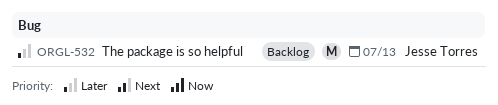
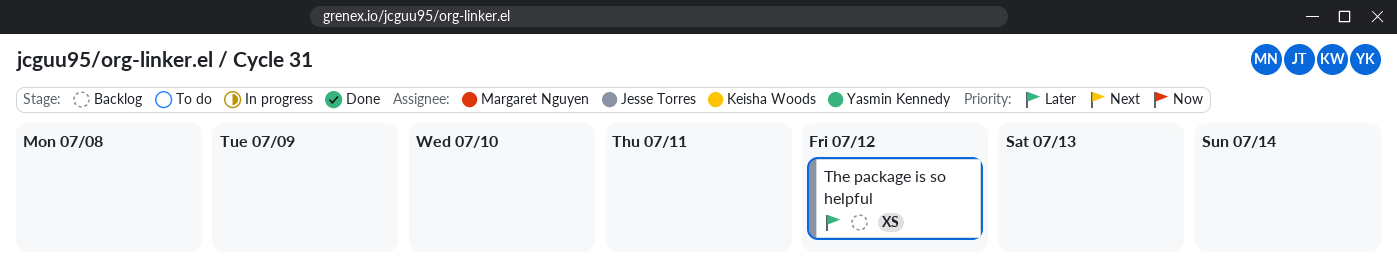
The package is so helpful, estimate: M -> XS
The package is so helpful, due: Jul 13 -> Jul 12

